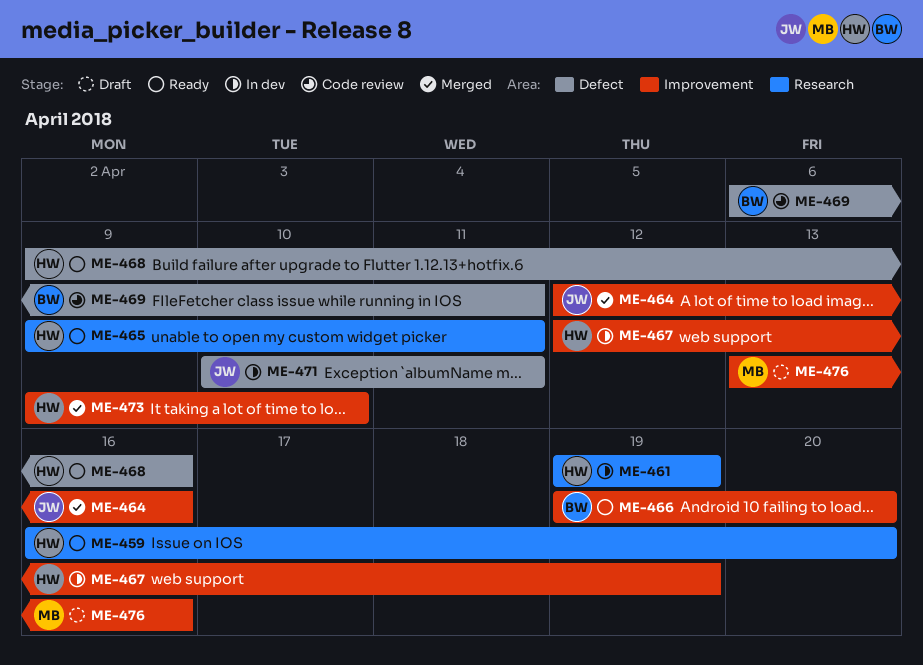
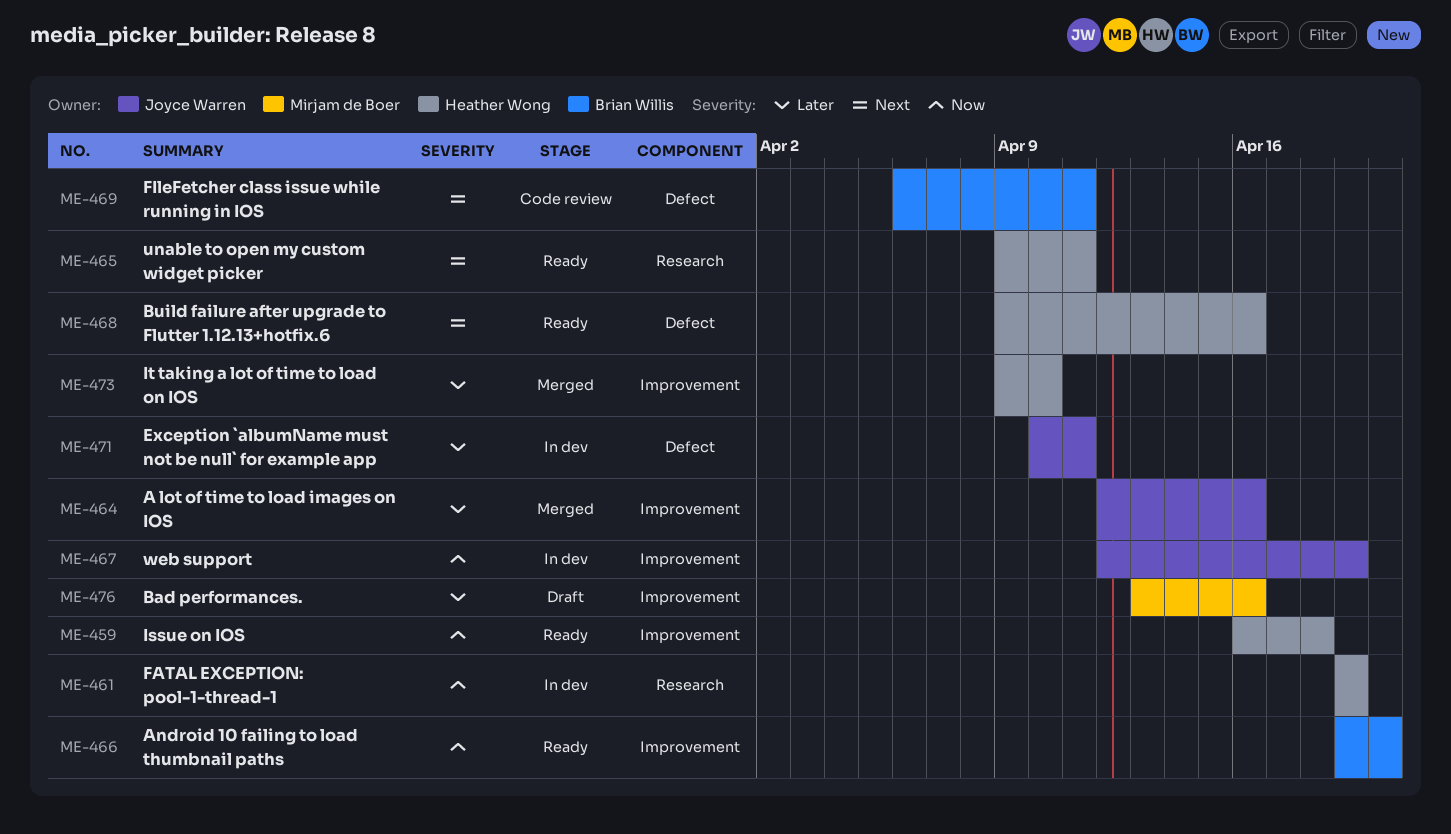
ME-459, label: Research -> Improvement
ME-459, due: Apr 20 -> Apr 18
ME-467, owner: Heather Wong -> Joyce Warren

